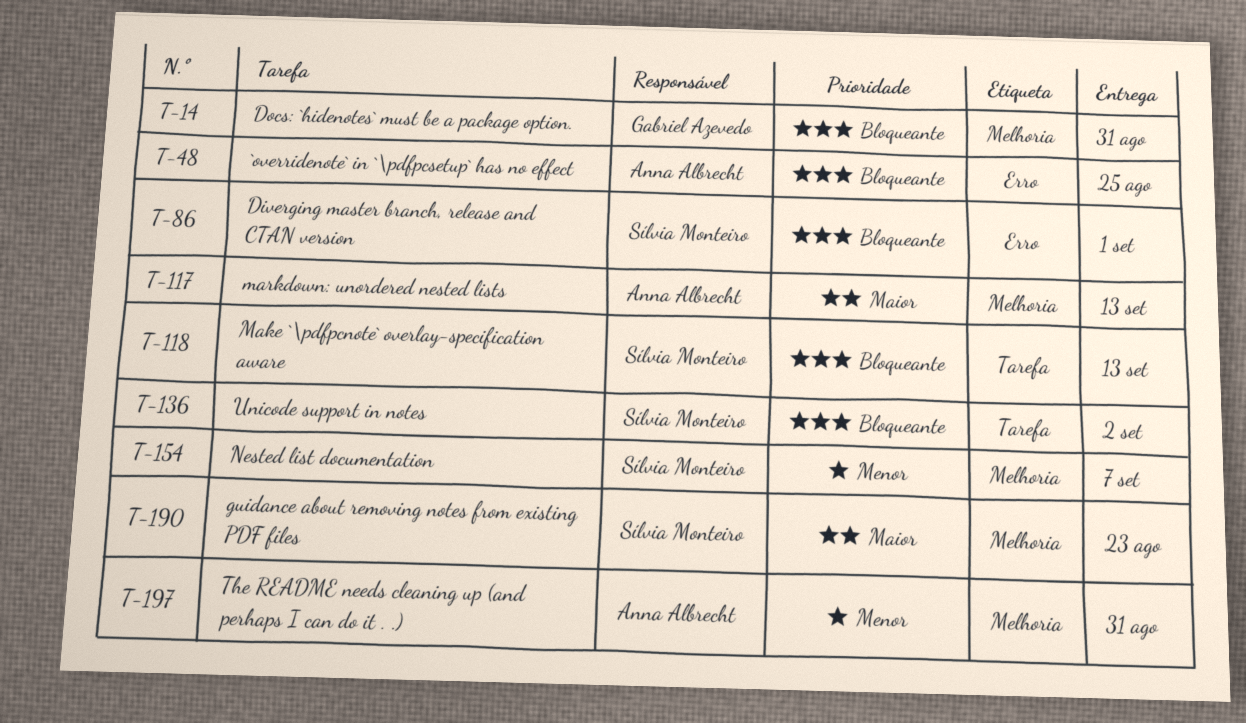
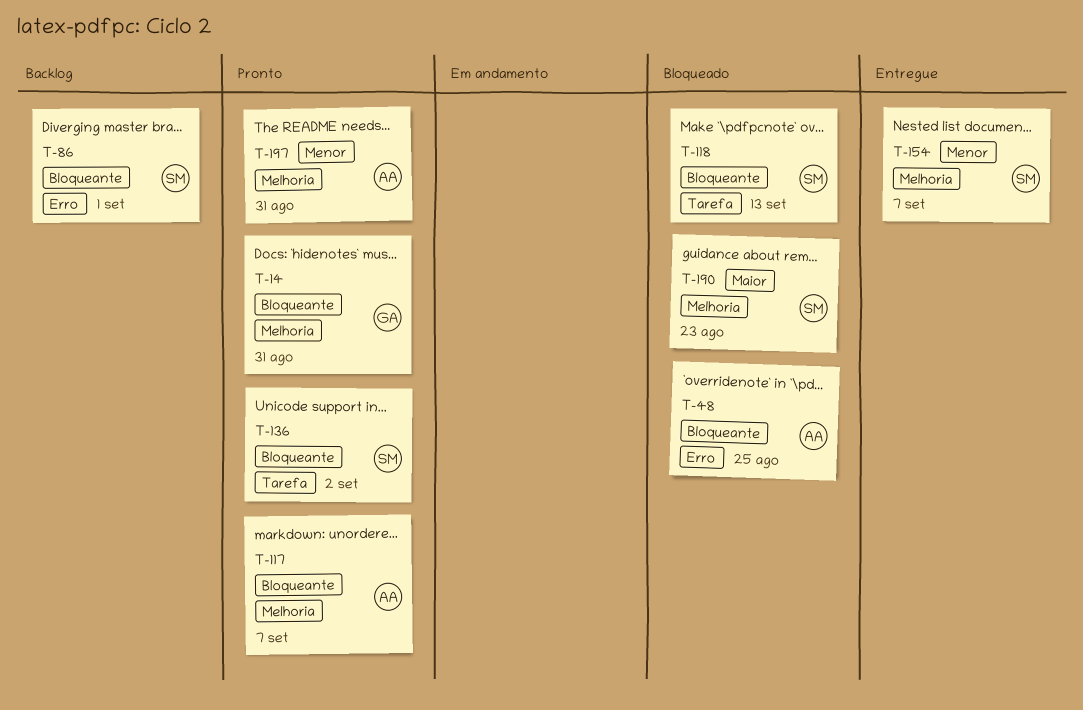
T-117, priority: Maior -> Bloqueante
T-117, due: Sep 13 -> Sep 7

